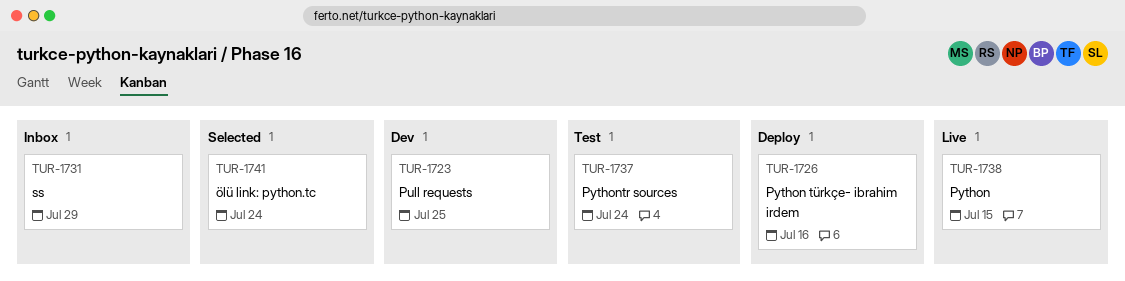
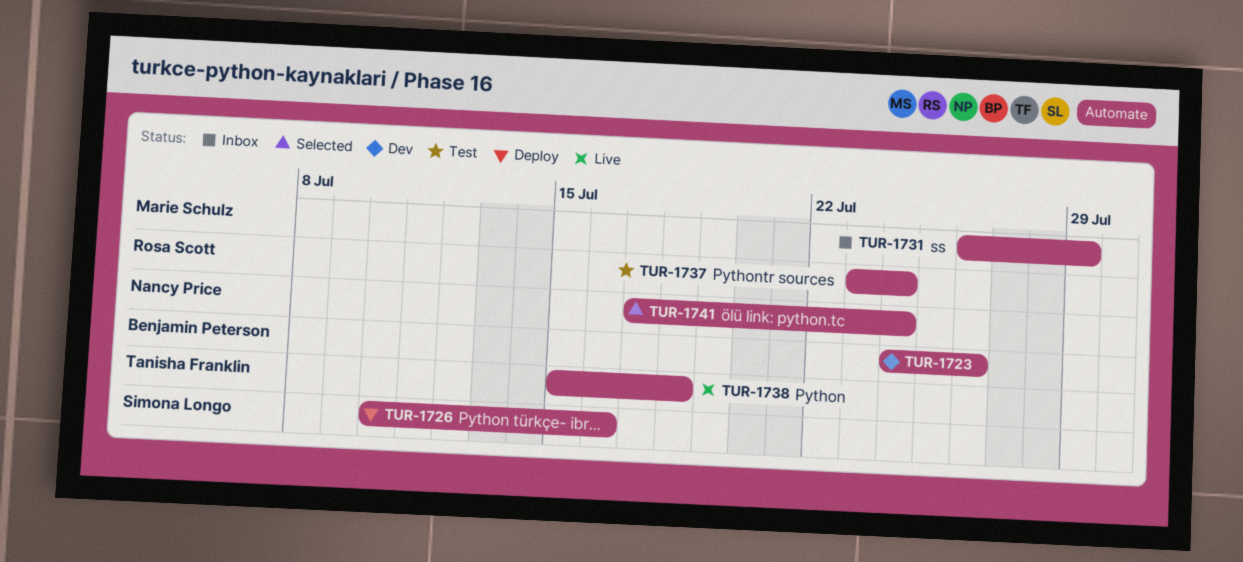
TUR-1723, due: Jul 25 -> Jul 26
TUR-1738, due: Jul 15 -> Jul 18

